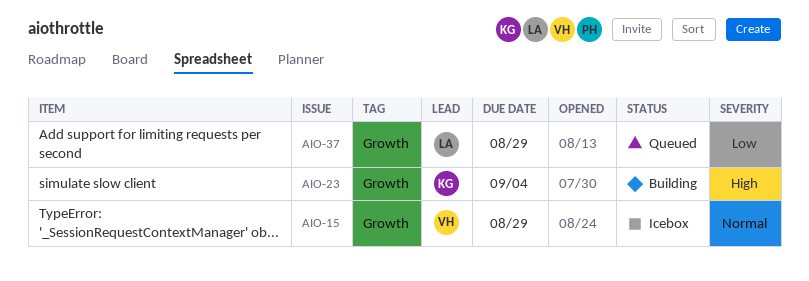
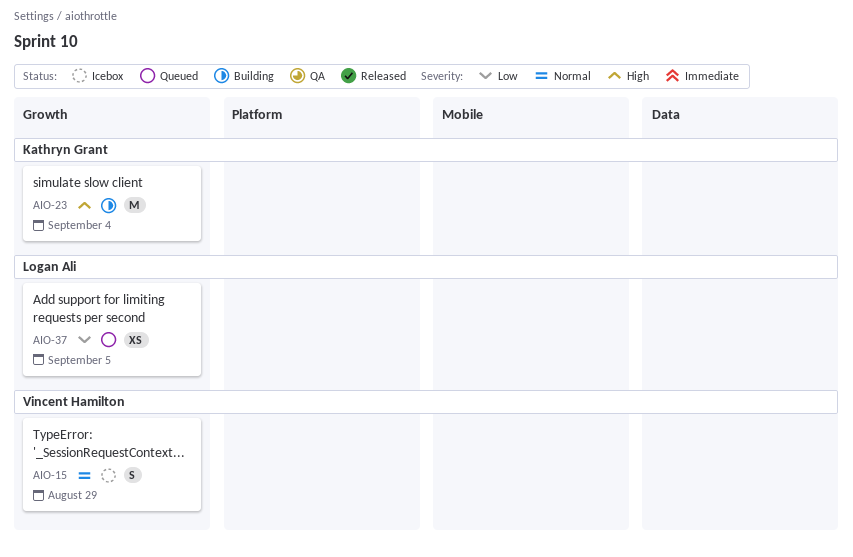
AIO-37, due: Aug 29 -> Sep 5

